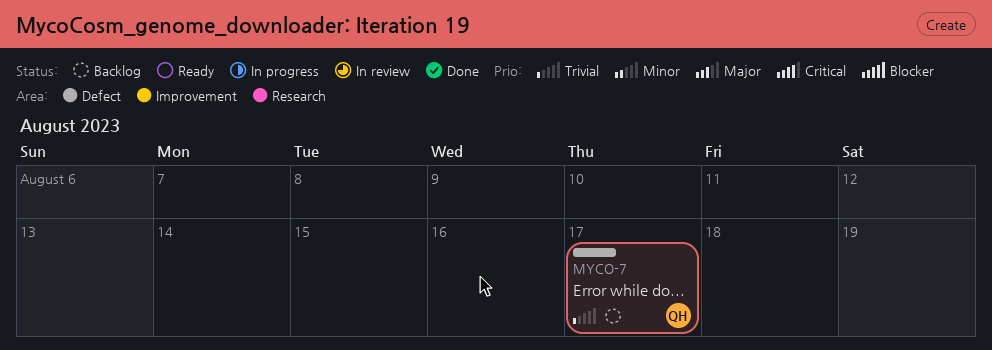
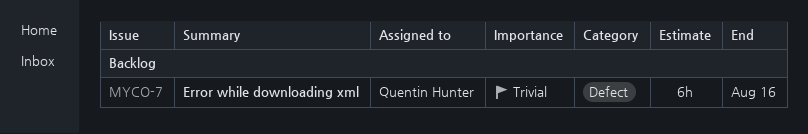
MYCO-7, due: Aug 17 -> Aug 16

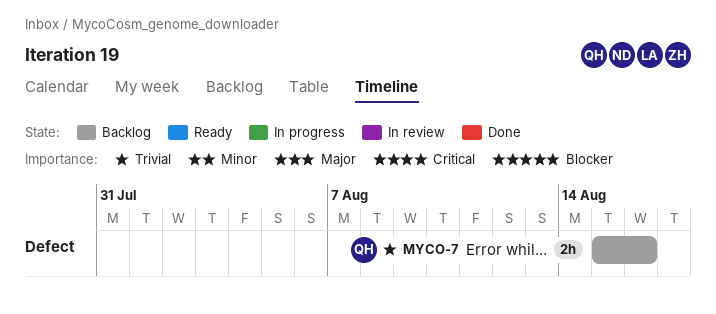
MYCO-7, estimate: 6h -> 2h

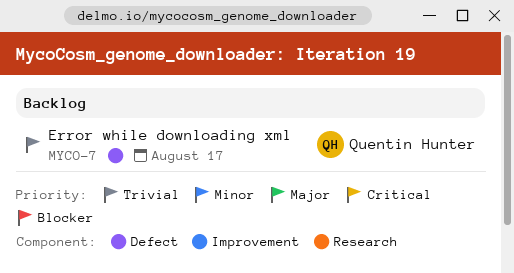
MYCO-7, due: Aug 16 -> Aug 17

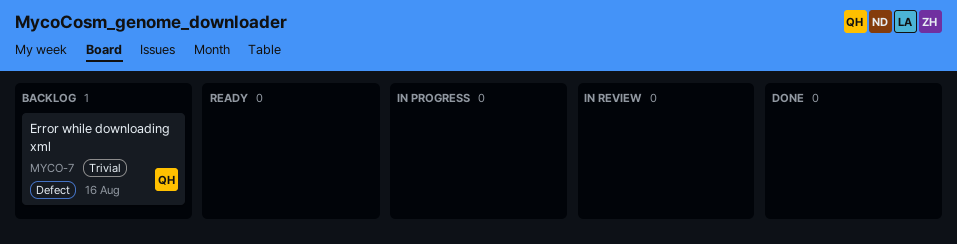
MYCO-7, due: Aug 17 -> Aug 16

